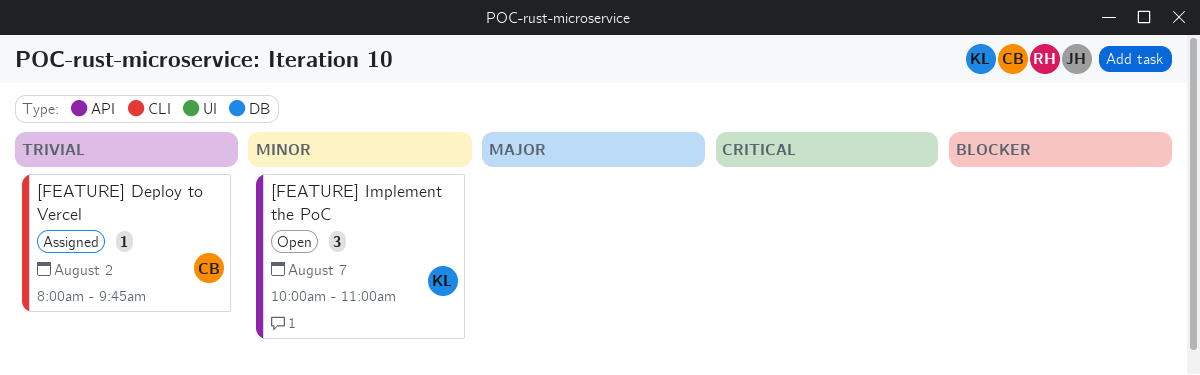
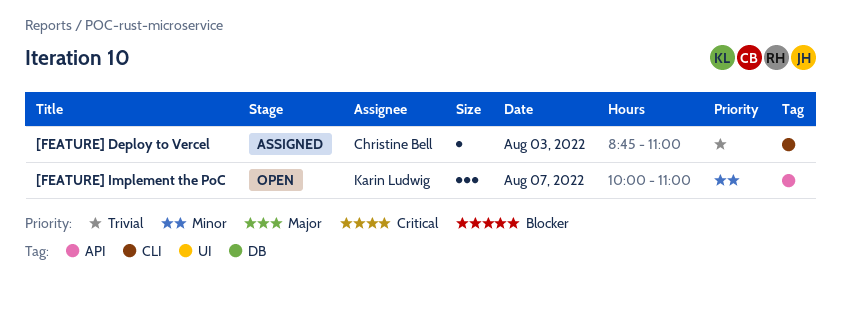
[FEATURE] Deploy to Vercel, day: Aug 2 -> Aug 3
[FEATURE] Deploy to Vercel, begins: 08:00 -> 08:45
[FEATURE] Deploy to Vercel, ends: 09:45 -> 11:00

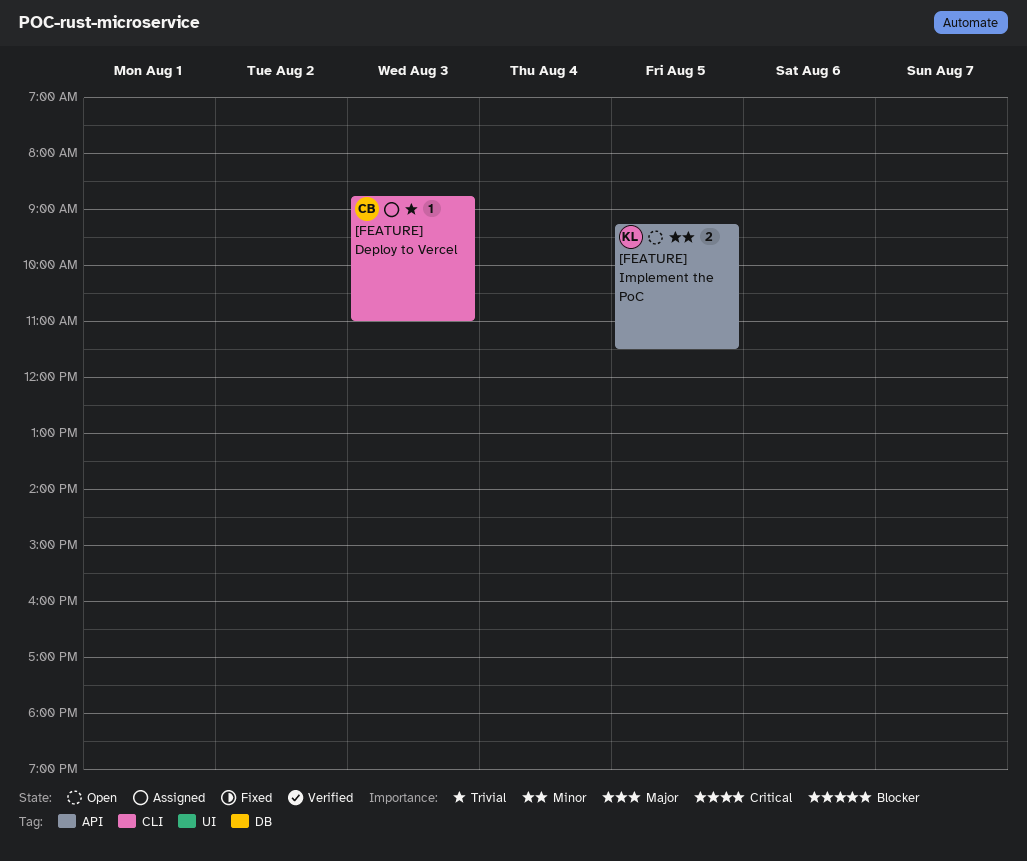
[FEATURE] Implement the PoC, estimate: 3 -> 2
[FEATURE] Implement the PoC, day: Aug 7 -> Aug 5
[FEATURE] Implement the PoC, begins: 10:00 -> 09:15
[FEATURE] Implement the PoC, ends: 11:00 -> 11:30

